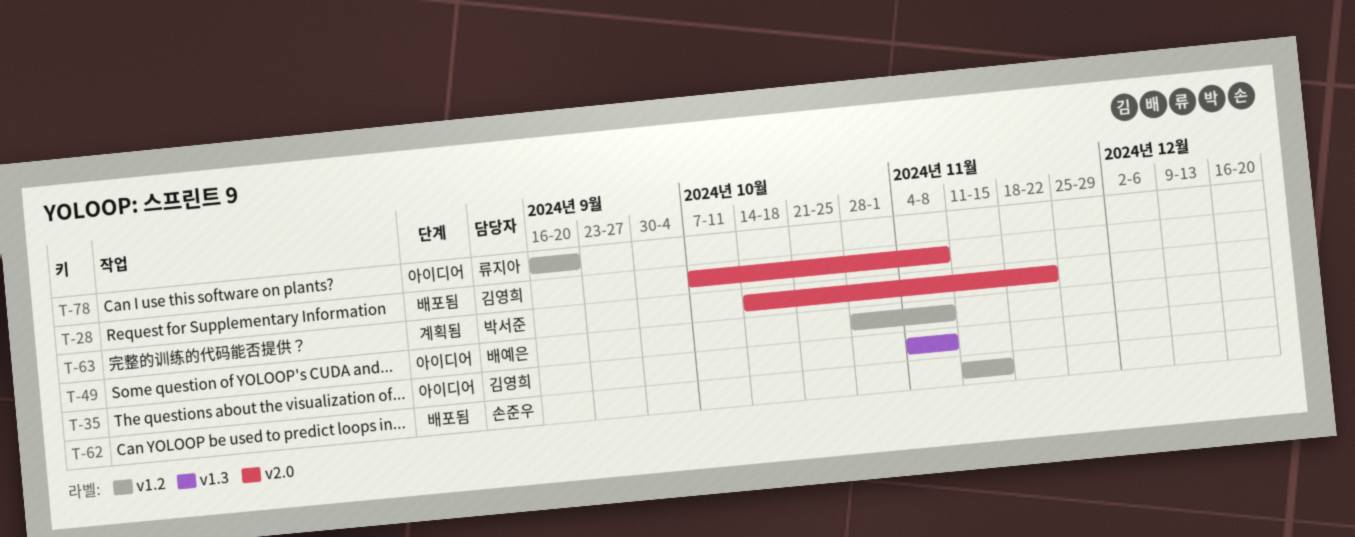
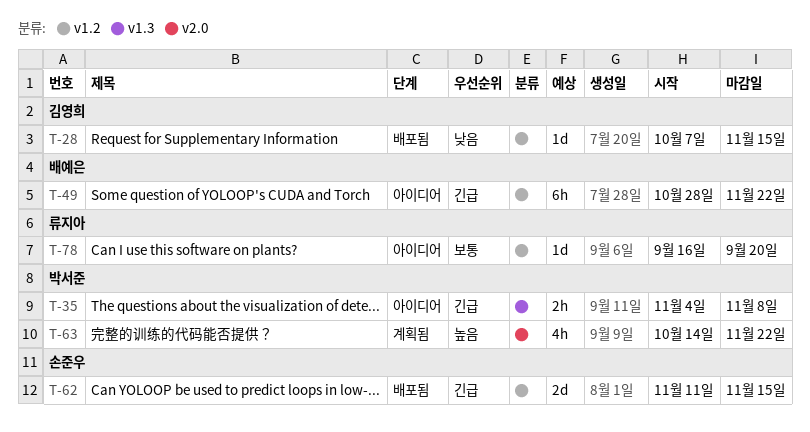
T-28, label: v2.0 -> v1.2
T-28, due: Nov 8 -> Nov 15
T-35, owner: 김영희 -> 박서준
T-49, due: Nov 8 -> Nov 22

